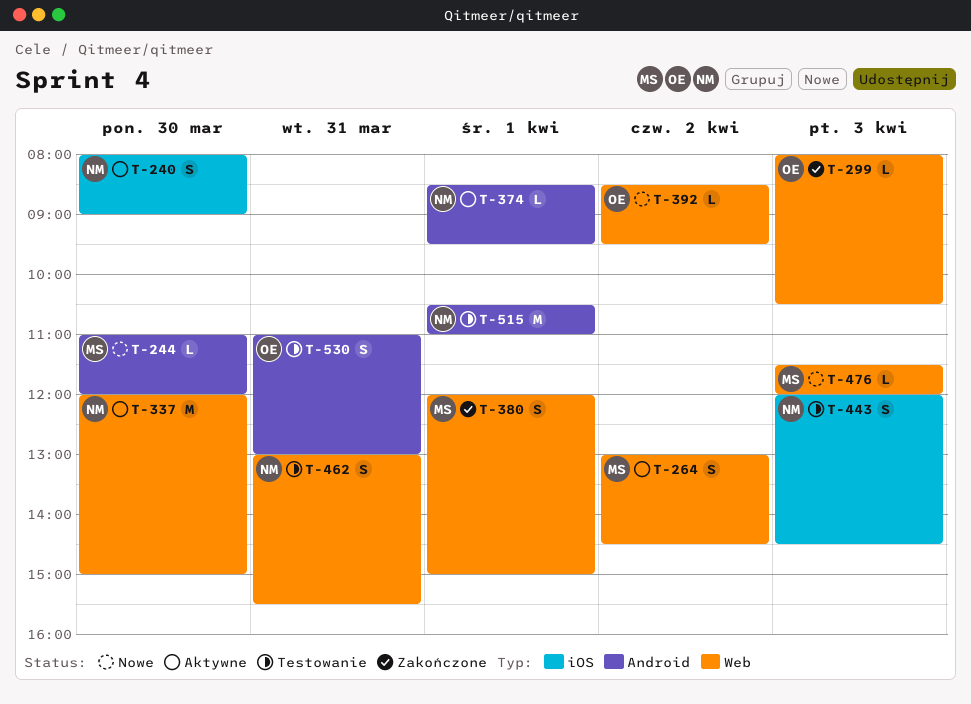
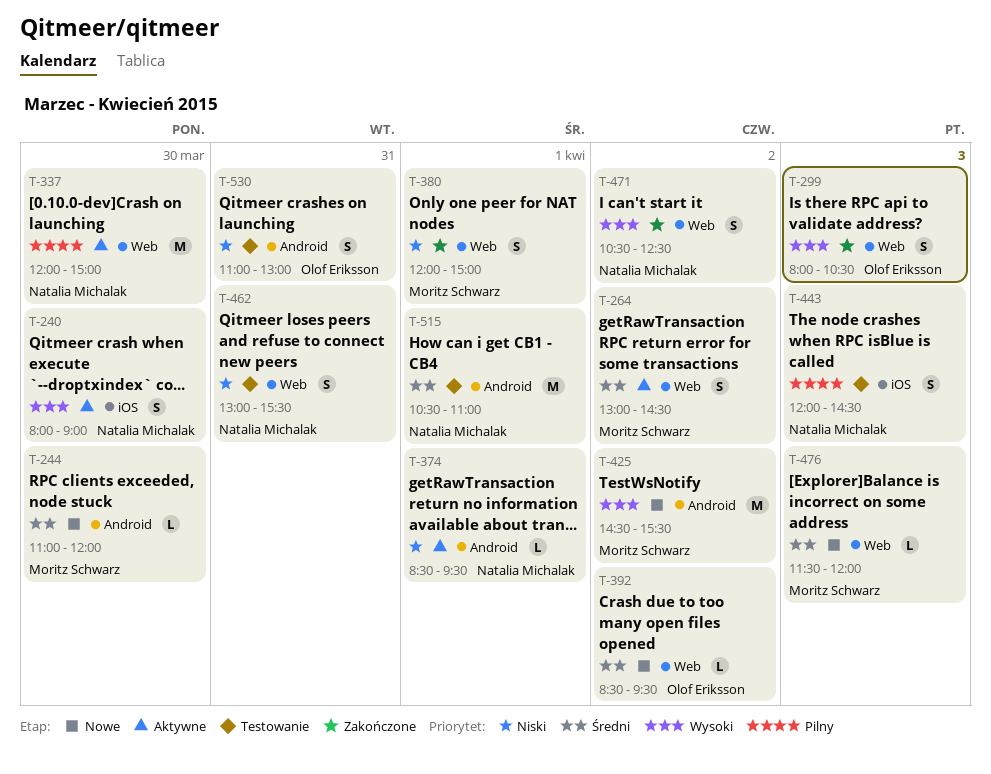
T-299, estimate: L -> S
T-425: none -> present
T-471: none -> present

